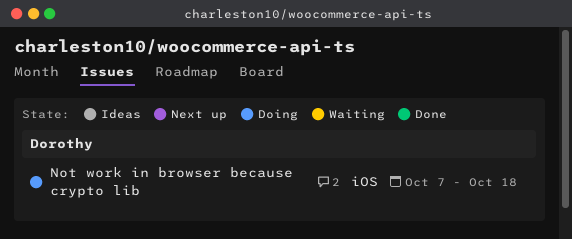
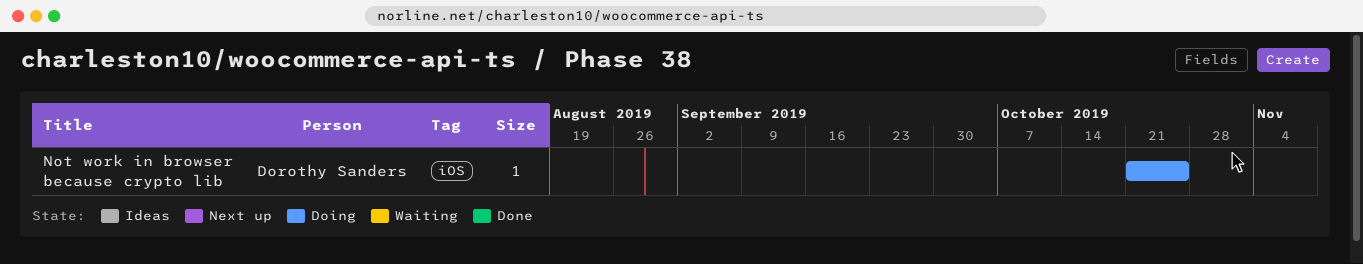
Not work in browser because crypto lib, start: Oct 7 -> Oct 21
Not work in browser because crypto lib, due: Oct 18 -> Oct 25

